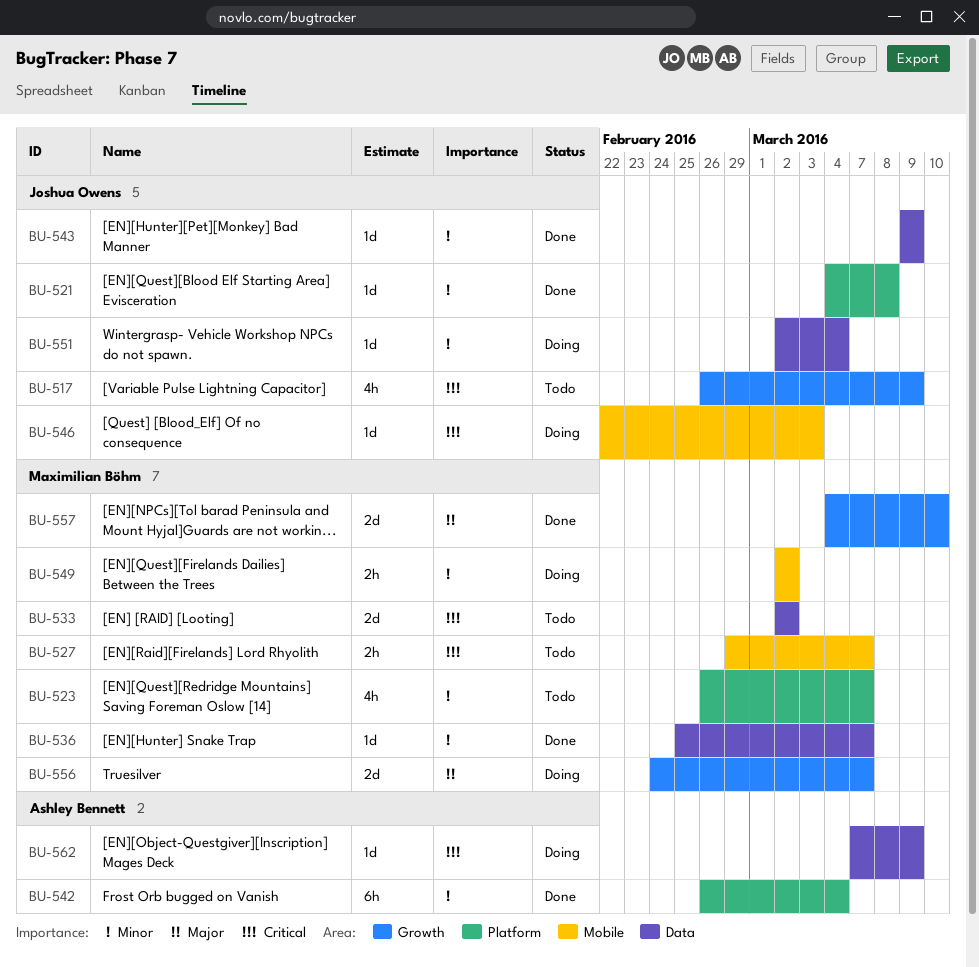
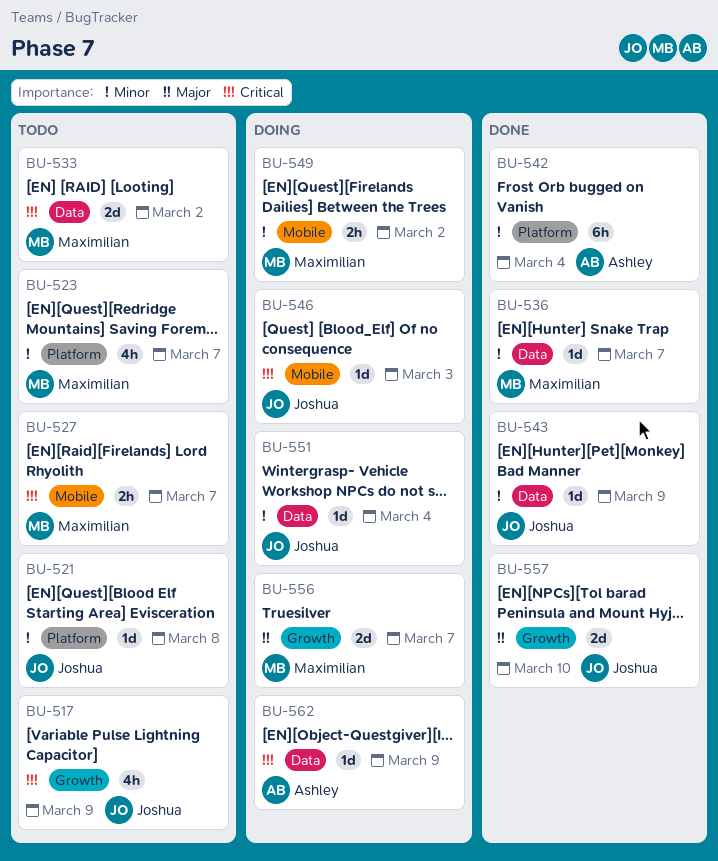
BU-521, status: Done -> Todo
BU-557, owner: Maximilian Böhm -> Joshua Owens

